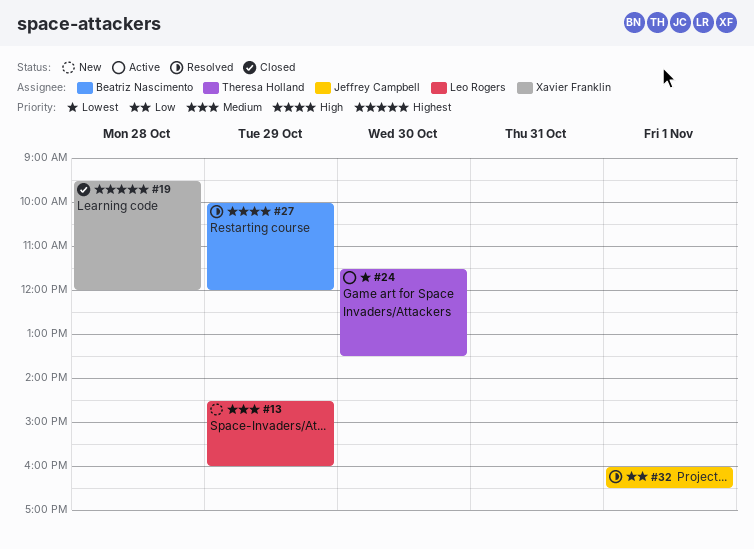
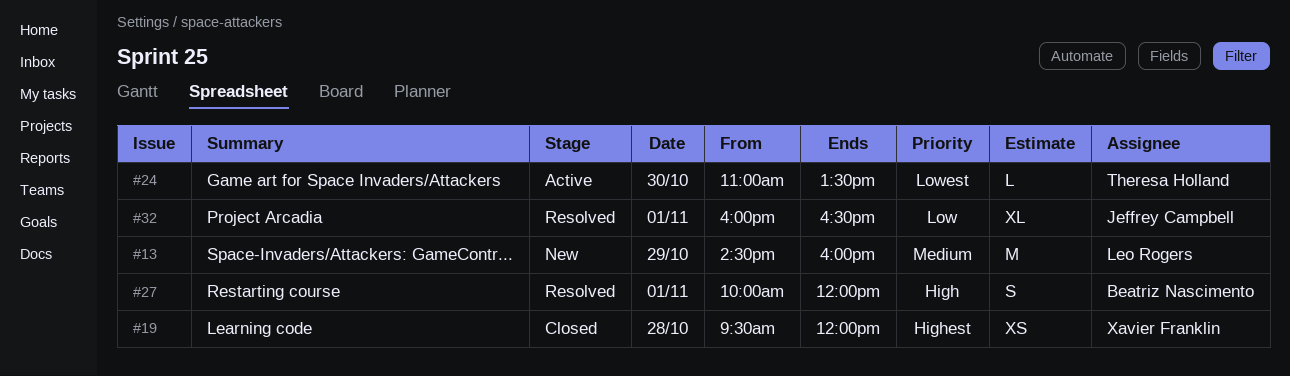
#24, begins: 11:30 -> 11:00
#27, day: Oct 29 -> Nov 1

